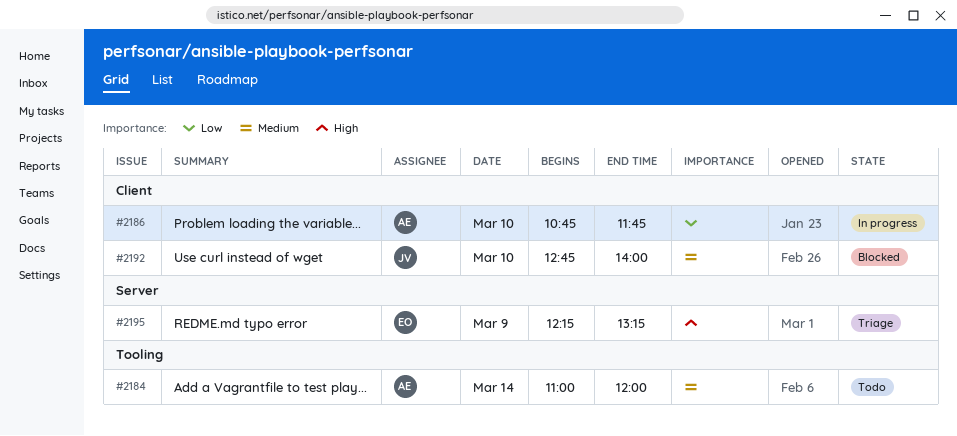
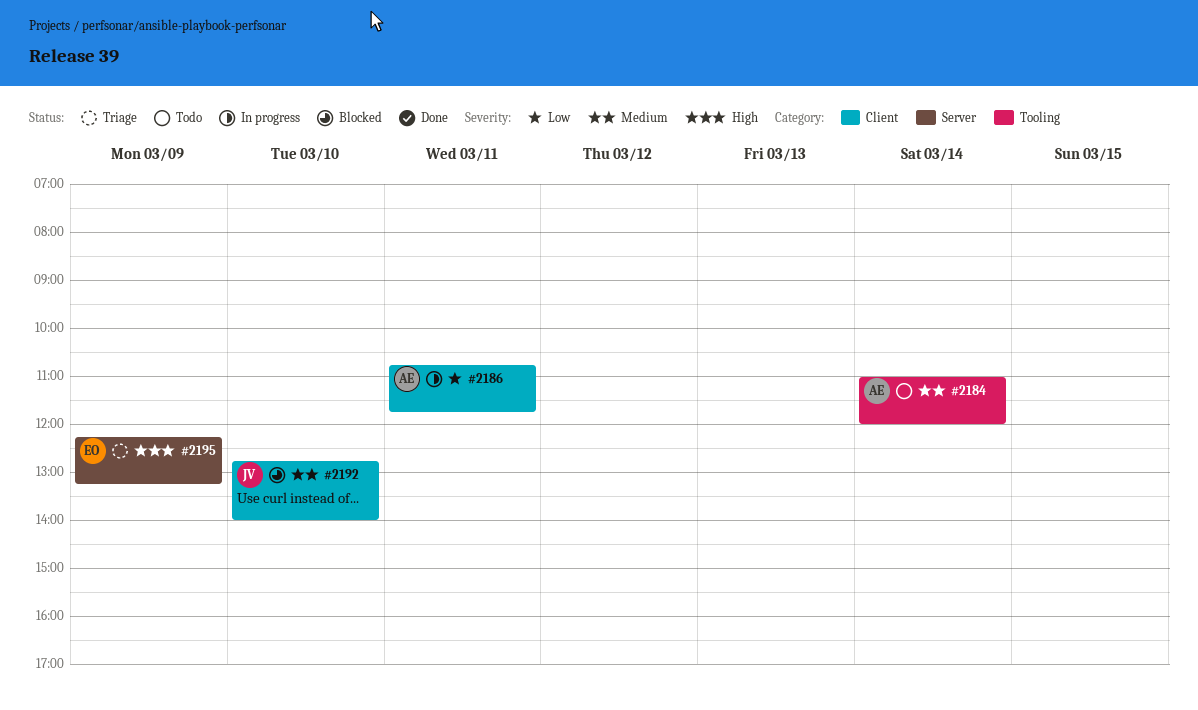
#2186, day: Mar 10 -> Mar 11

